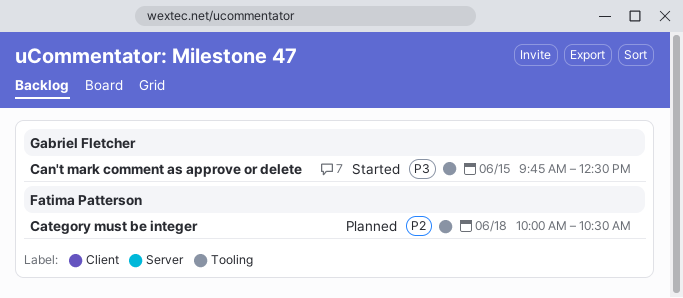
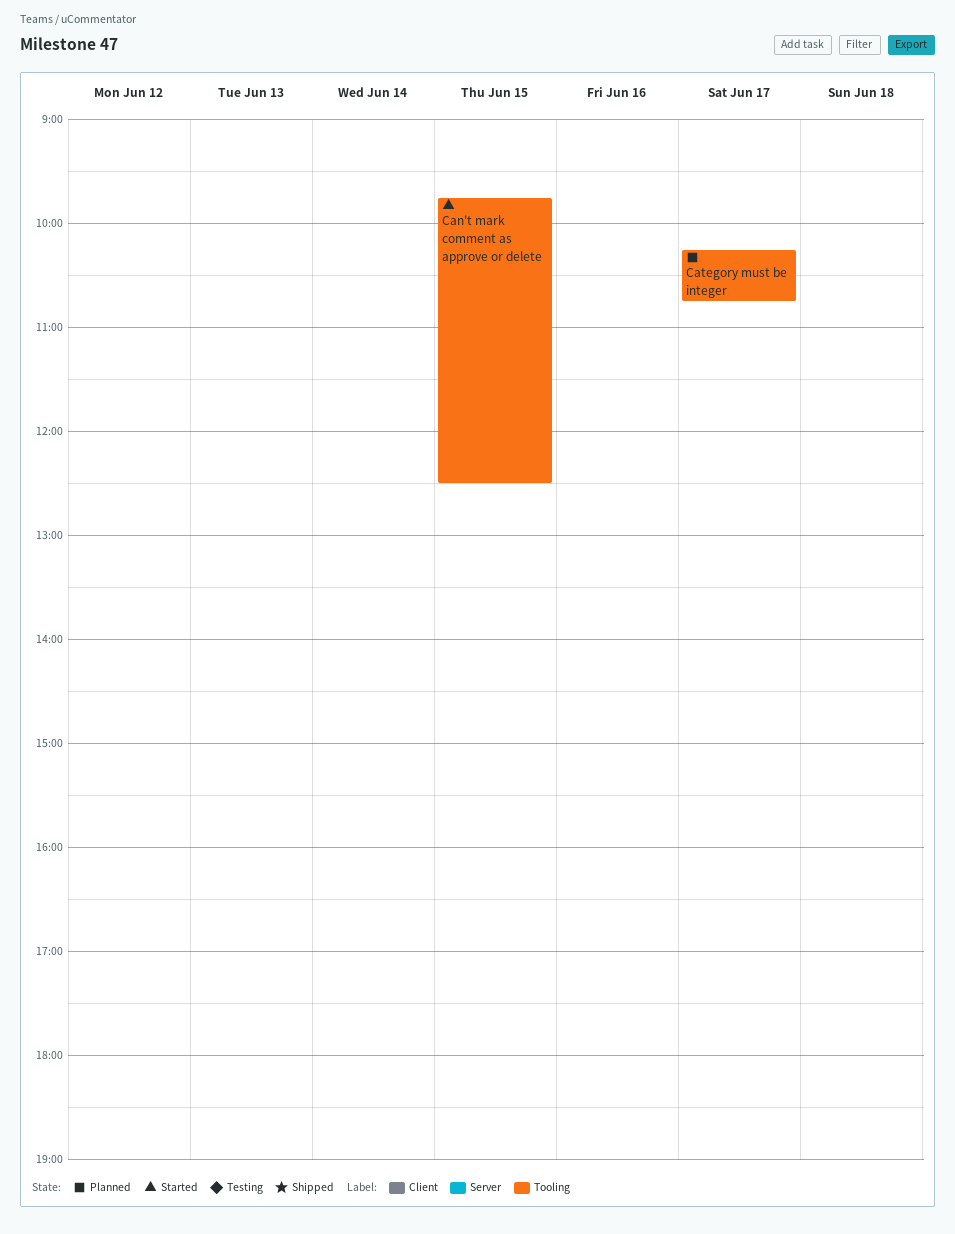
Category must be integer, day: Jun 18 -> Jun 17
Category must be integer, begins: 10:00 -> 10:15
Category must be integer, ends: 10:30 -> 10:45

